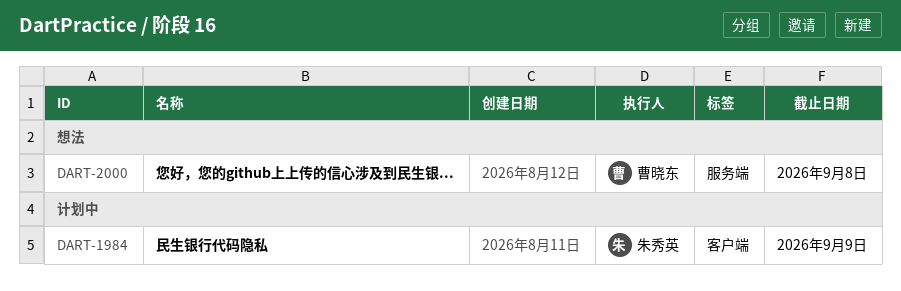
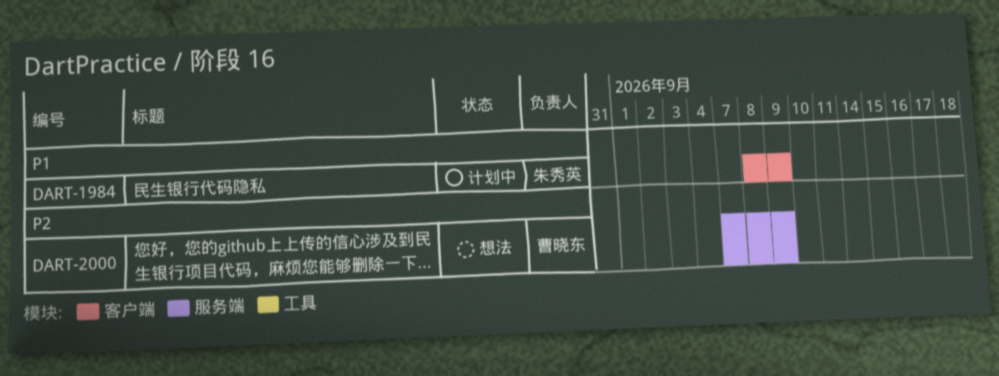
DART-2000, due: Sep 8 -> Sep 9

